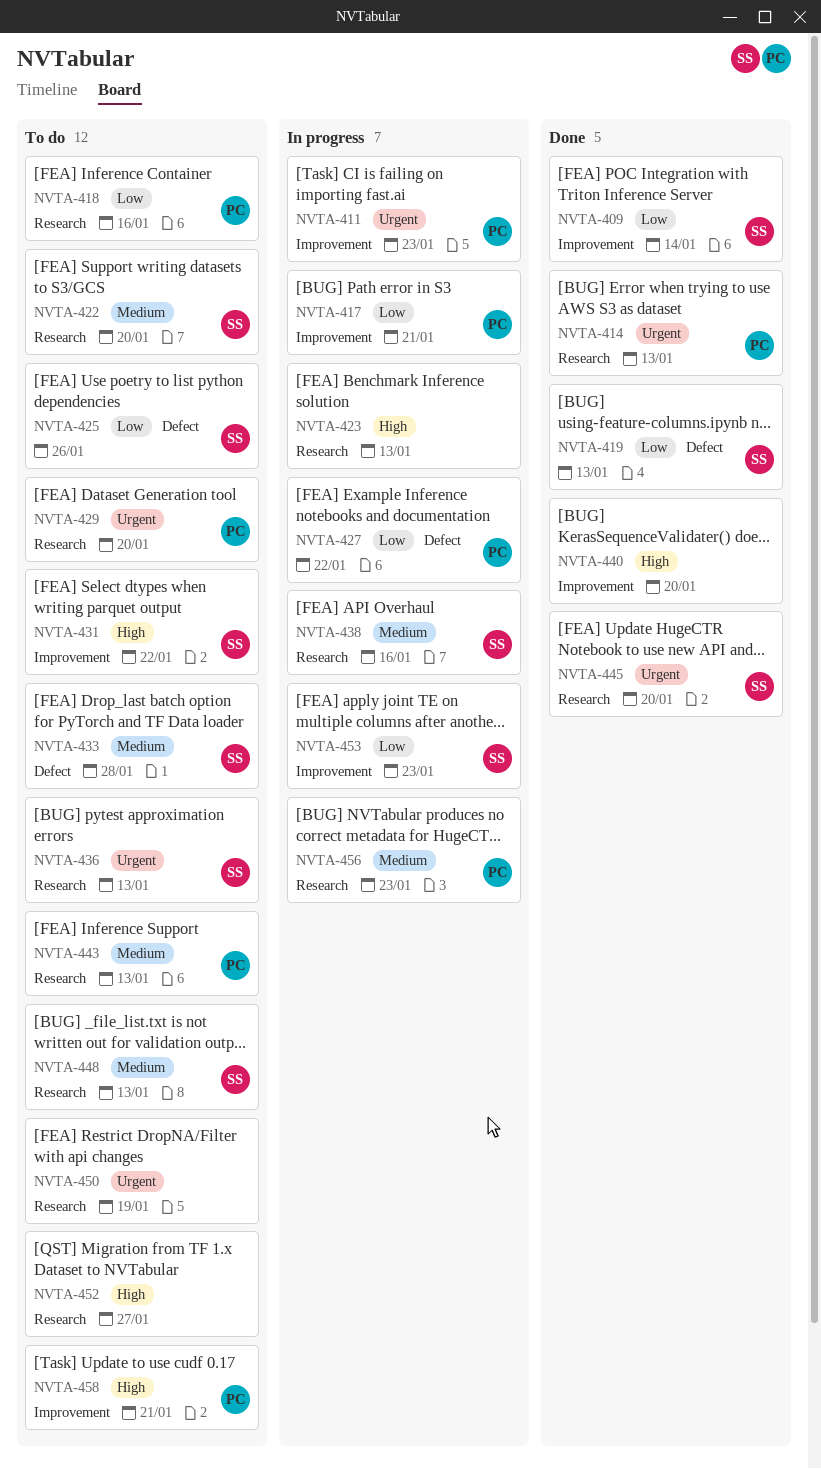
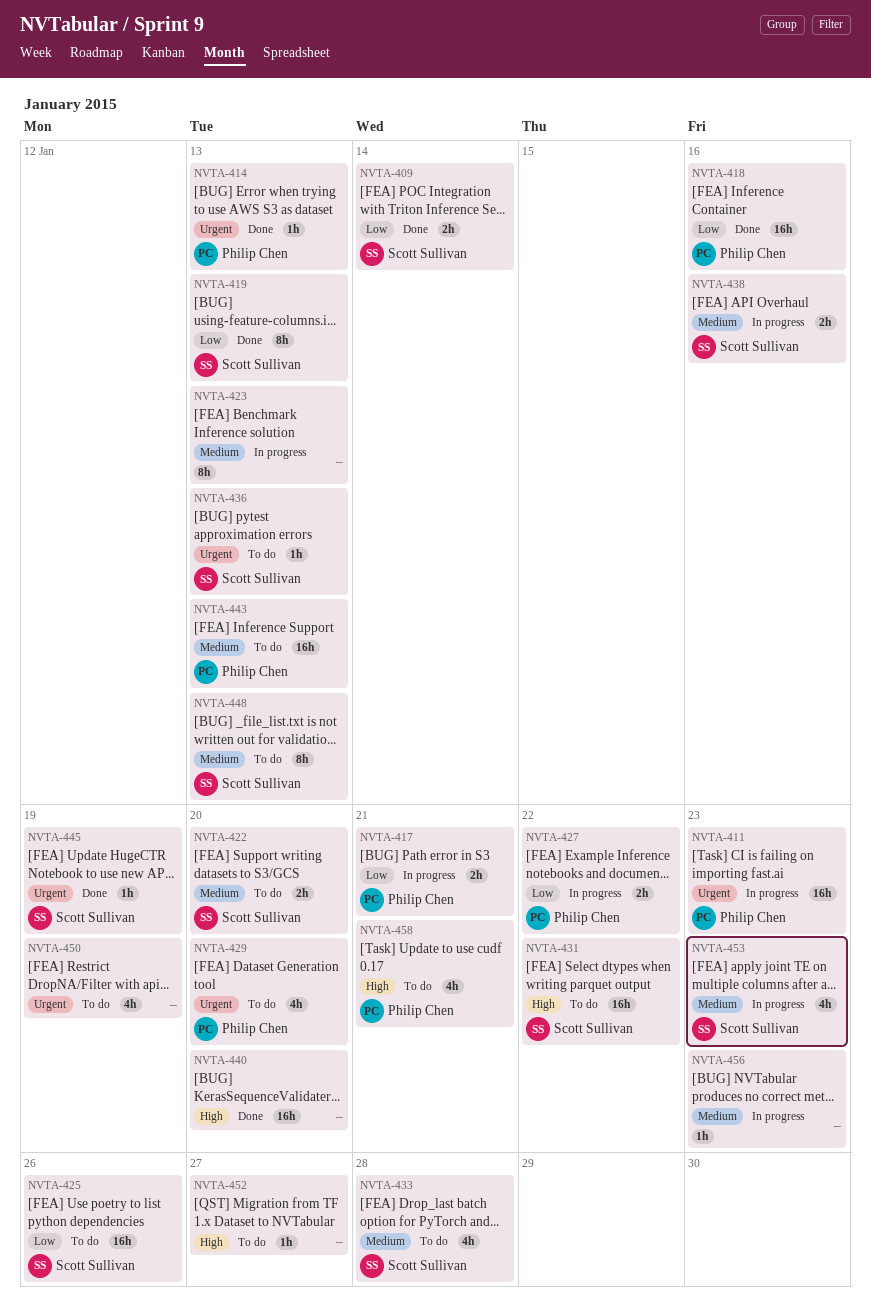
NVTA-418, status: To do -> Done
NVTA-423, priority: High -> Medium
NVTA-445, due: Jan 20 -> Jan 19
NVTA-453, priority: Low -> Medium
NVTA-456, owner: Philip Chen -> none

